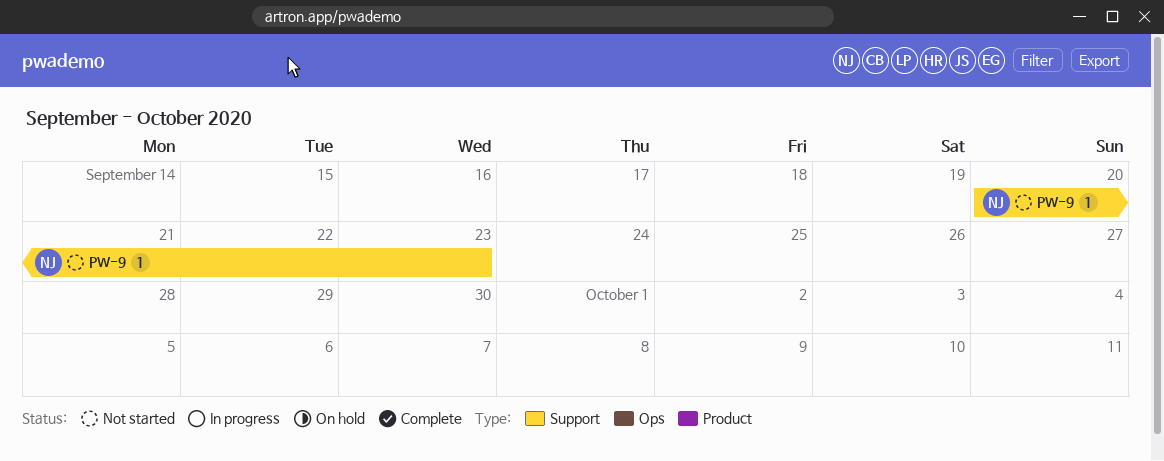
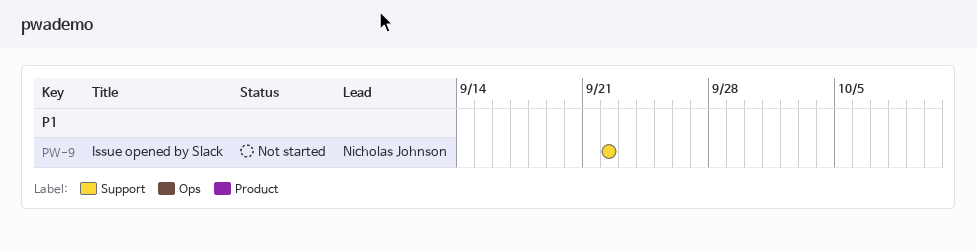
PW-9, start: Sep 20 -> Sep 22
PW-9, due: Sep 23 -> Sep 22

